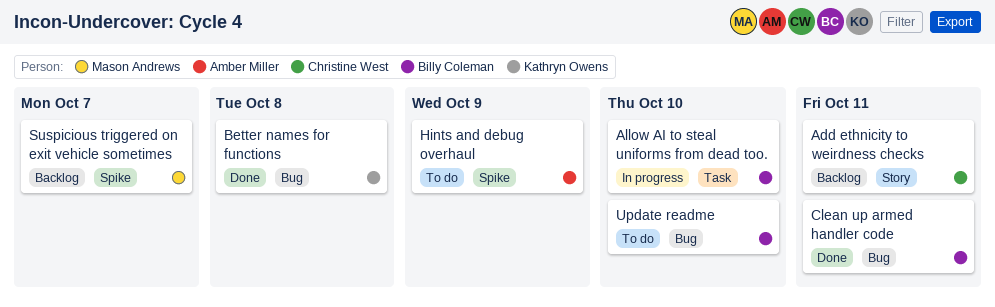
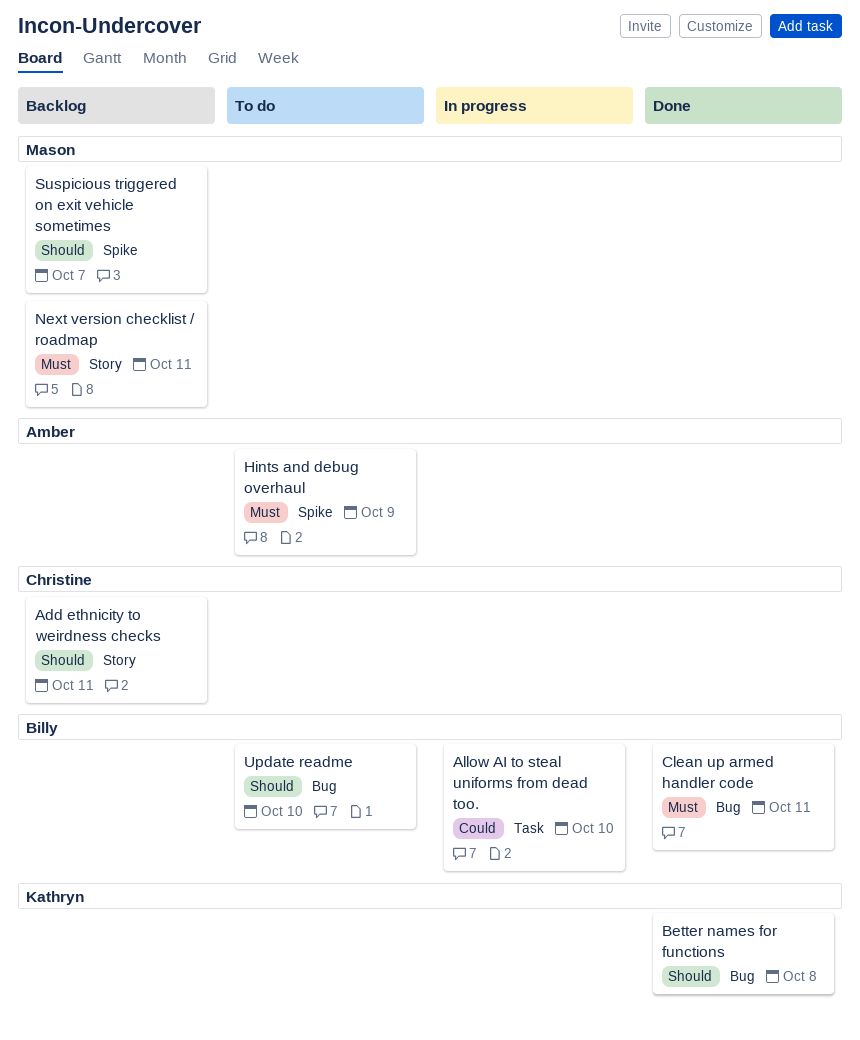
Next version checklist / roadmap: none -> present

